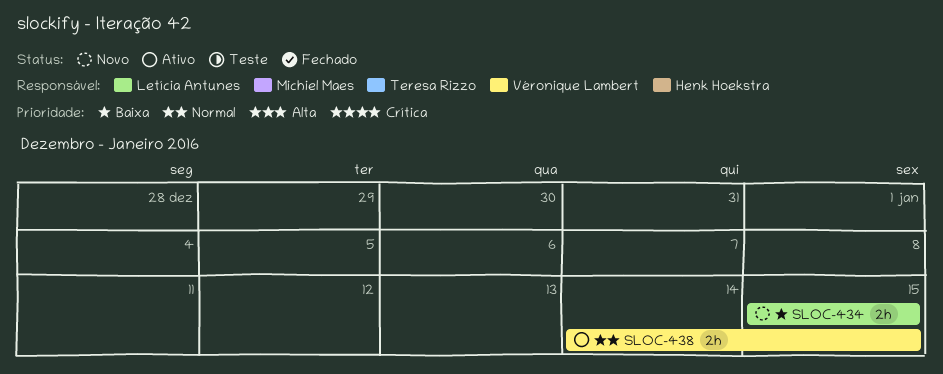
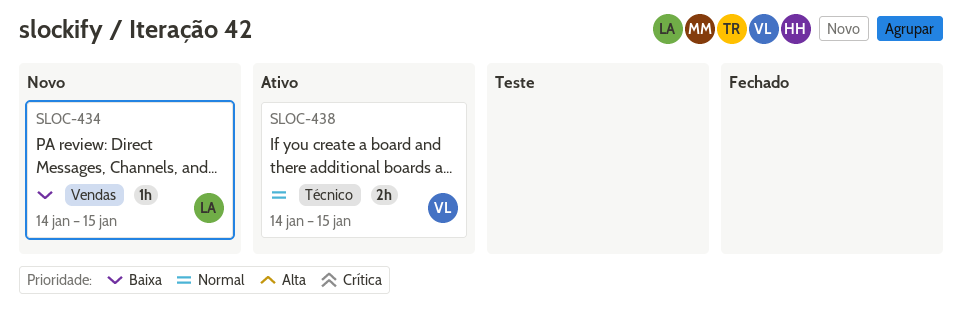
SLOC-434, estimate: 2h -> 1h
SLOC-434, start: Jan 15 -> Jan 14

